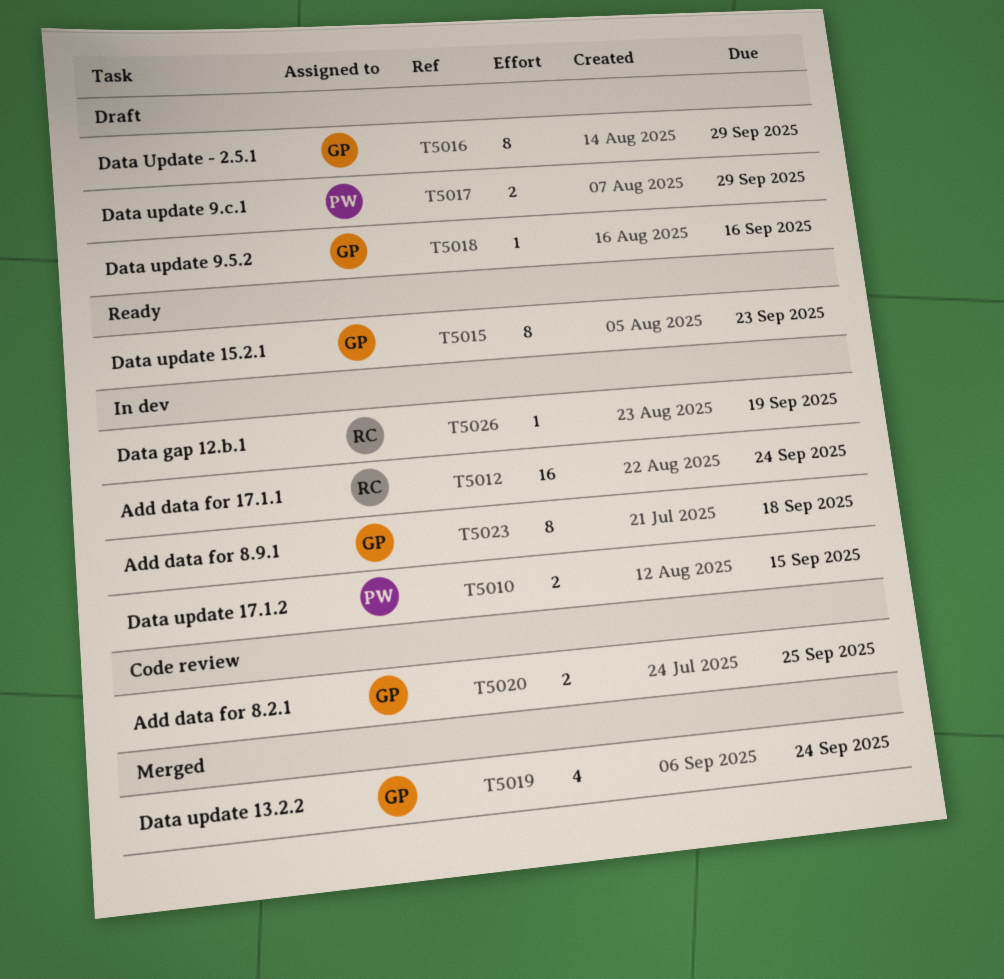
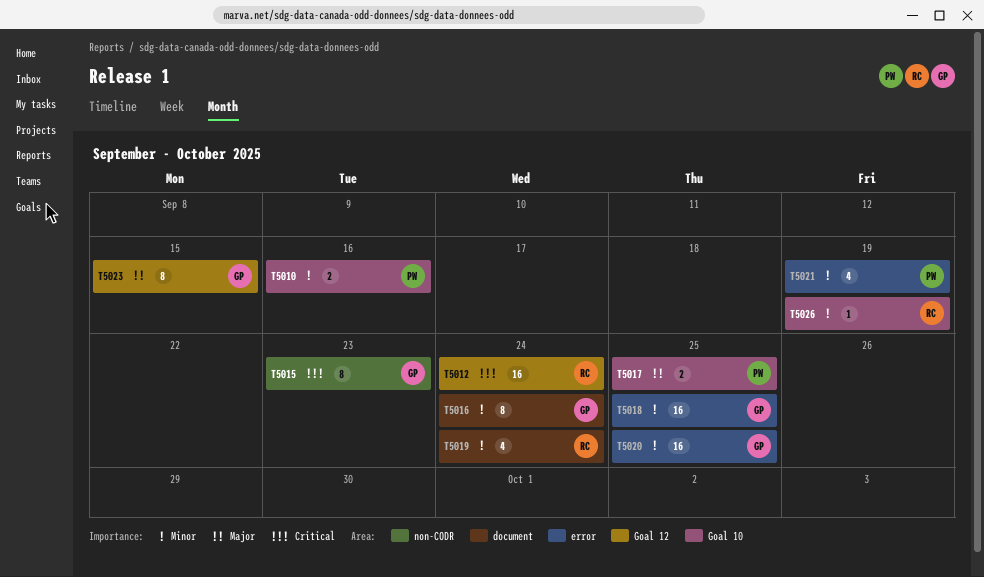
T5010, due: Sep 15 -> Sep 16
T5016, due: Sep 29 -> Sep 24
T5017, due: Sep 29 -> Sep 25
T5018, estimate: 1 -> 16
T5018, due: Sep 16 -> Sep 25
T5019, owner: GP -> RC
T5020, estimate: 2 -> 16
T5021: none -> present
T5023, due: Sep 18 -> Sep 15

